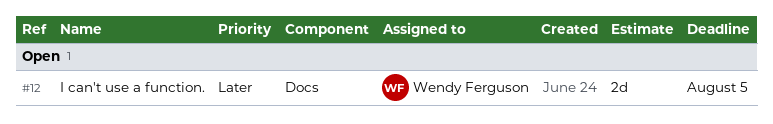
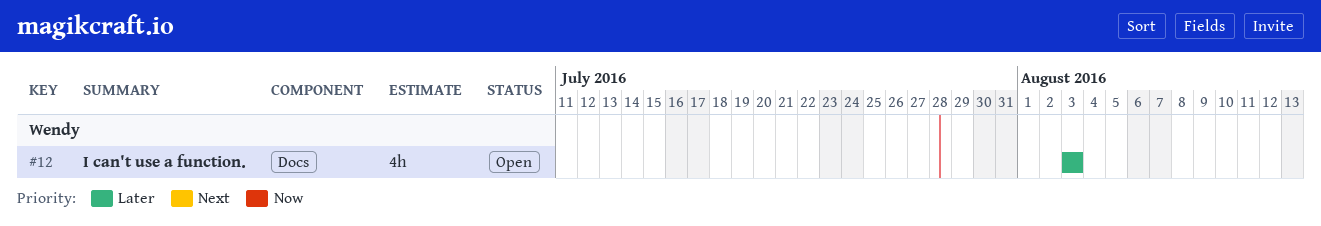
#12, estimate: 2d -> 4h
#12, due: Aug 5 -> Aug 3

